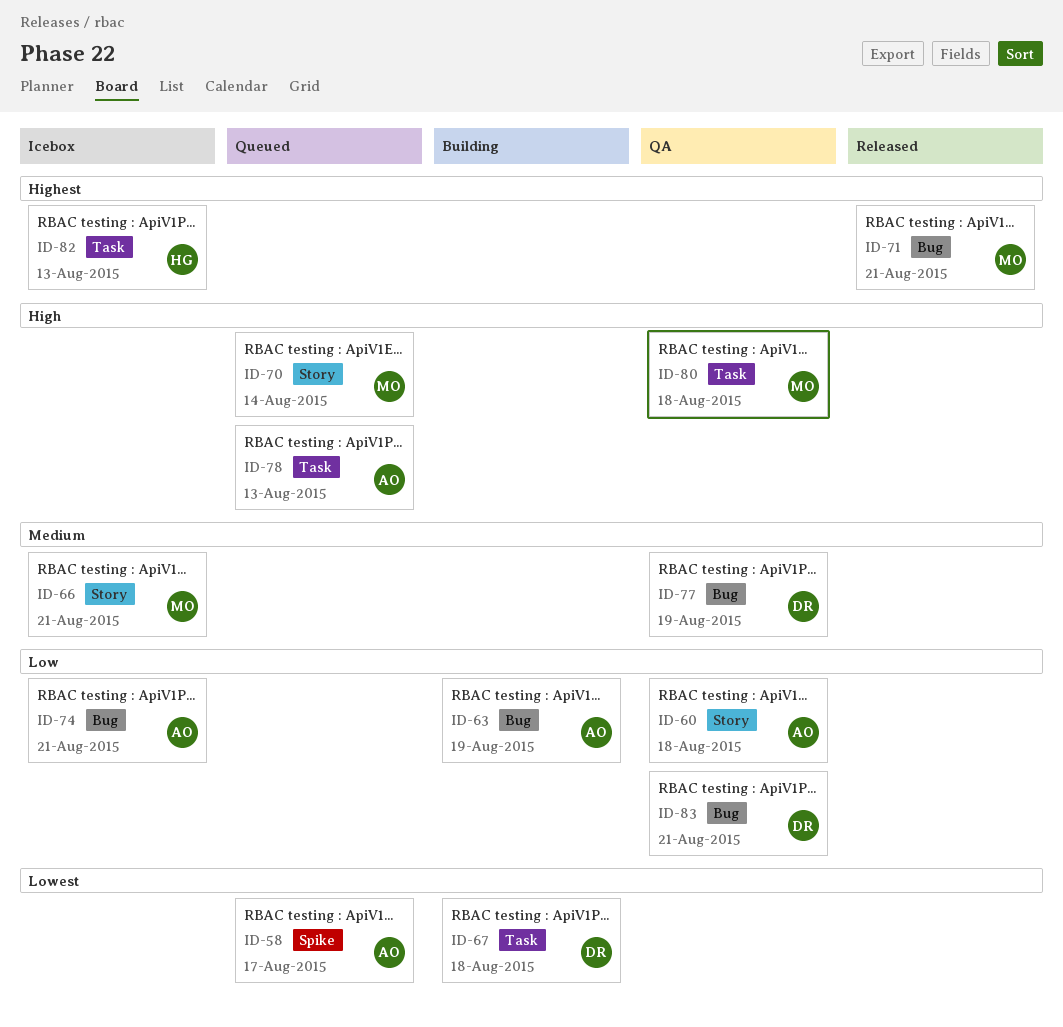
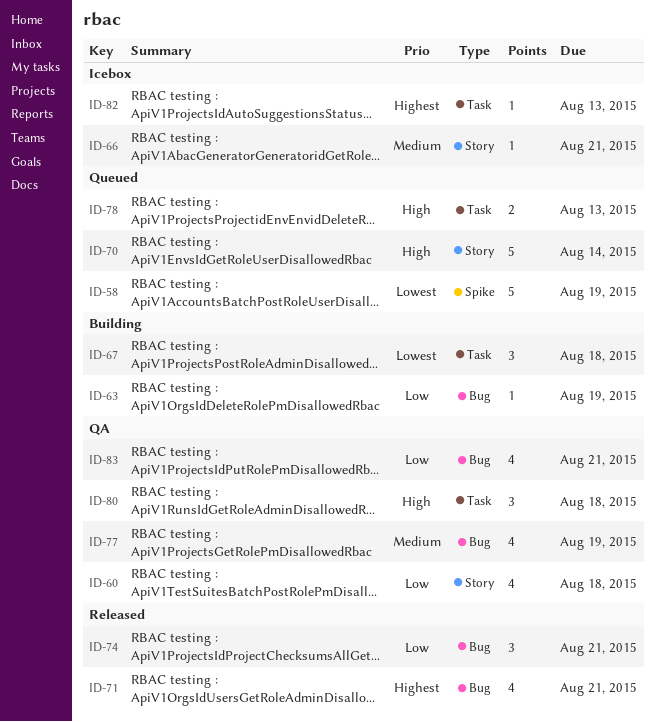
ID-58, due: Aug 17 -> Aug 19
ID-74, status: Icebox -> Released

